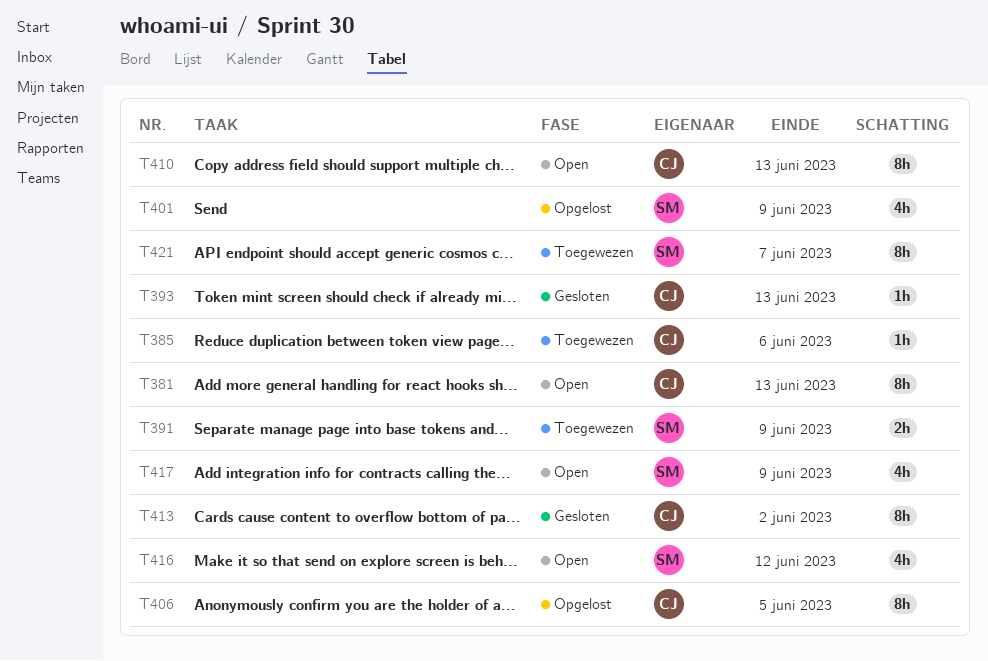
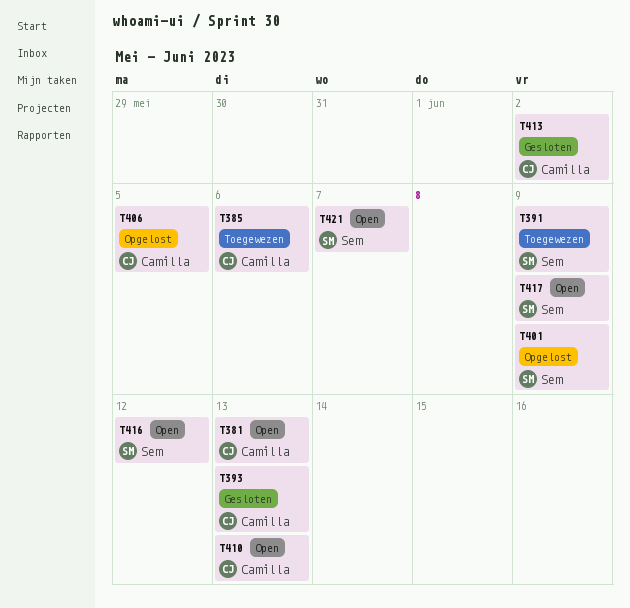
T421, status: Toegewezen -> Open

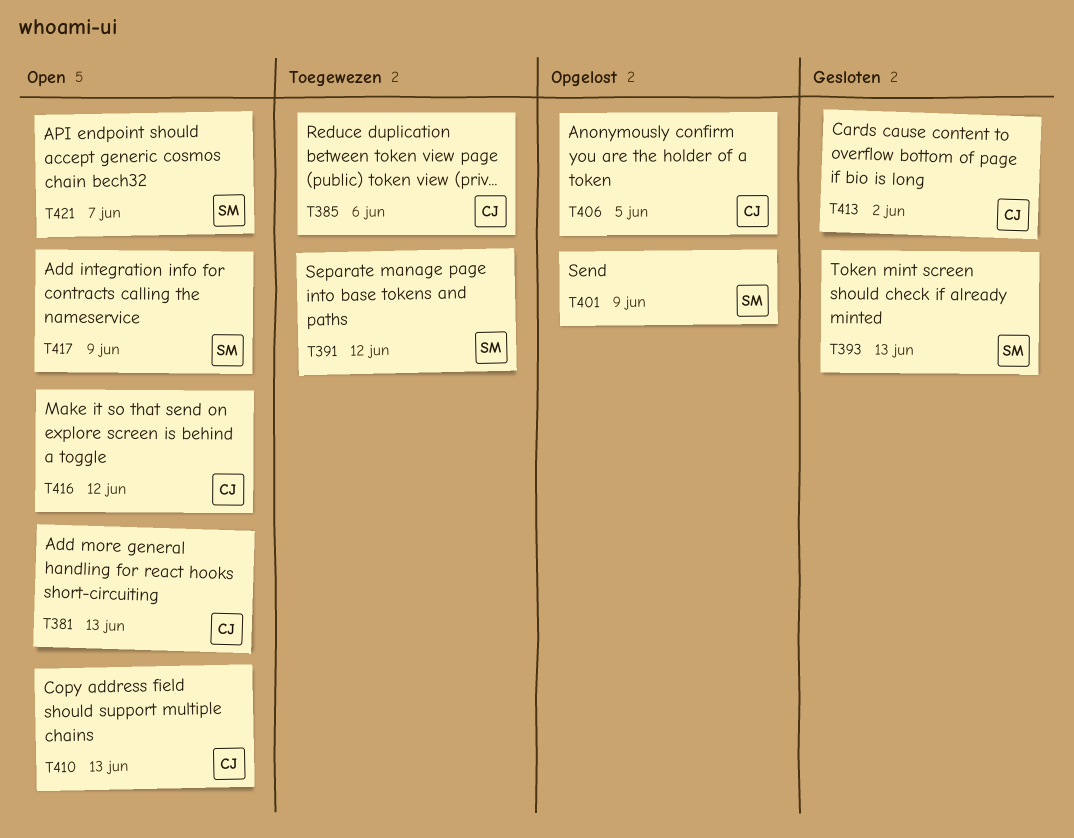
T391, due: Jun 9 -> Jun 12
T393, owner: Camilla -> Sem
T416, owner: Sem -> Camilla

